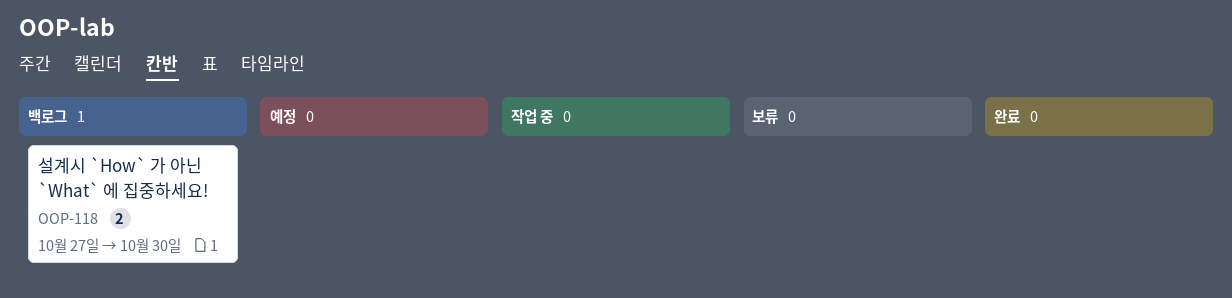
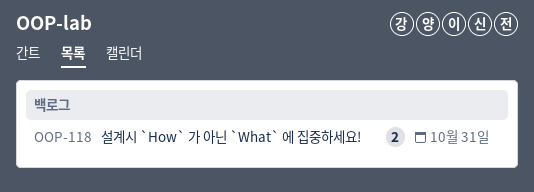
OOP-118, due: Oct 30 -> Oct 31

